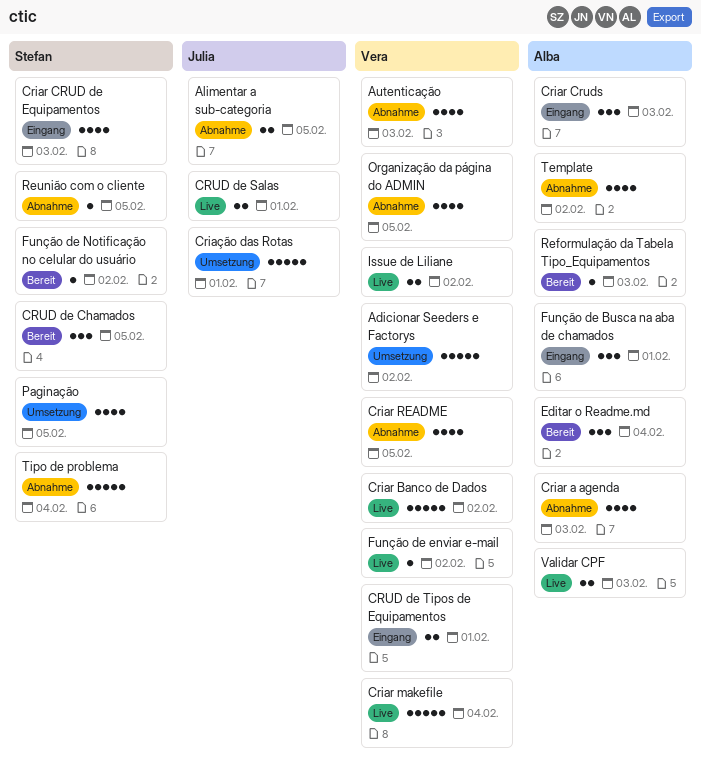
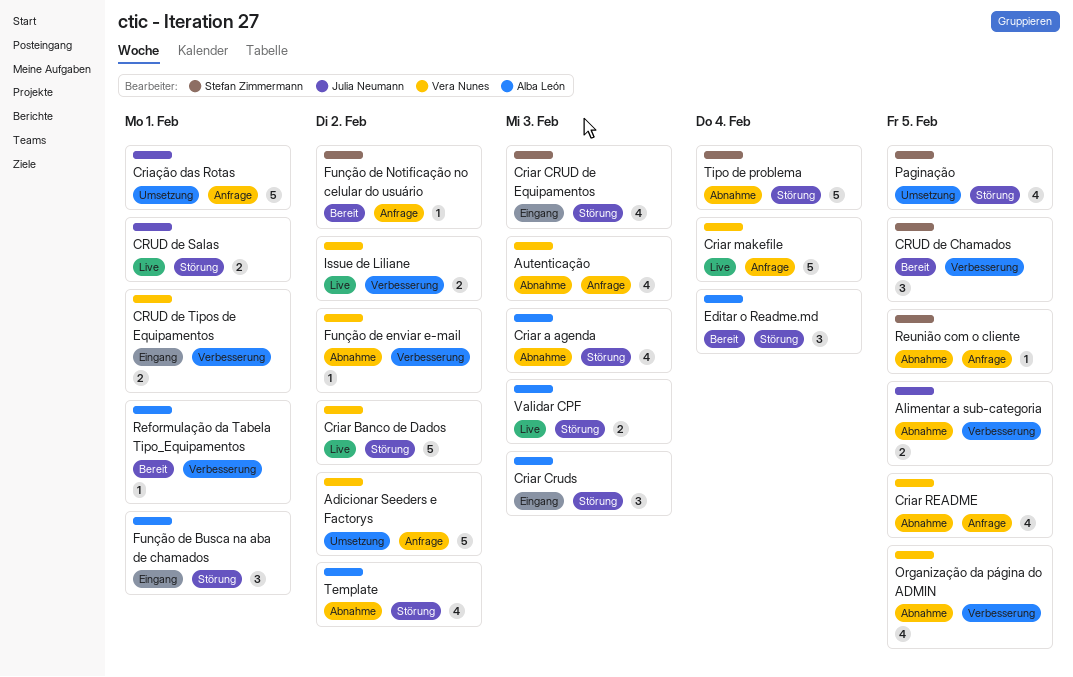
Função de enviar e-mail, status: Live -> Abnahme
Reformulação da Tabela Tipo_Equipamentos, due: Feb 3 -> Feb 1

